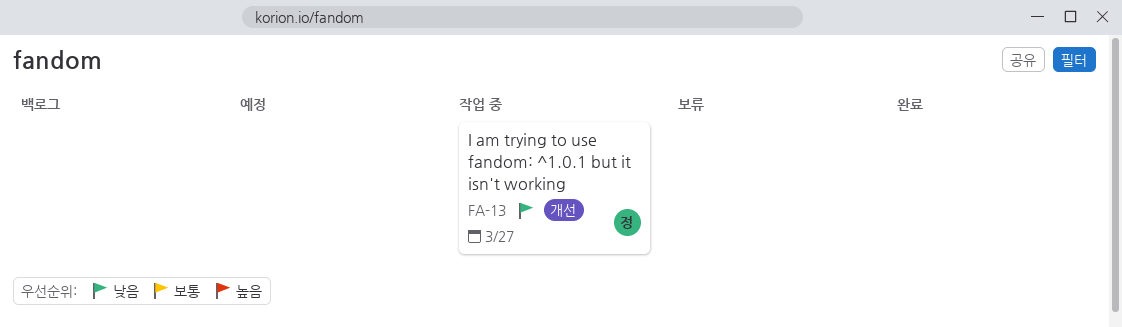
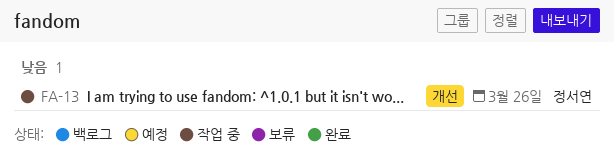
FA-13, due: Mar 27 -> Mar 26

